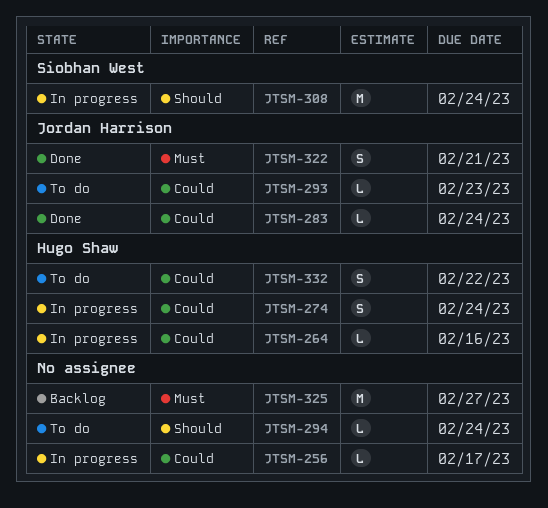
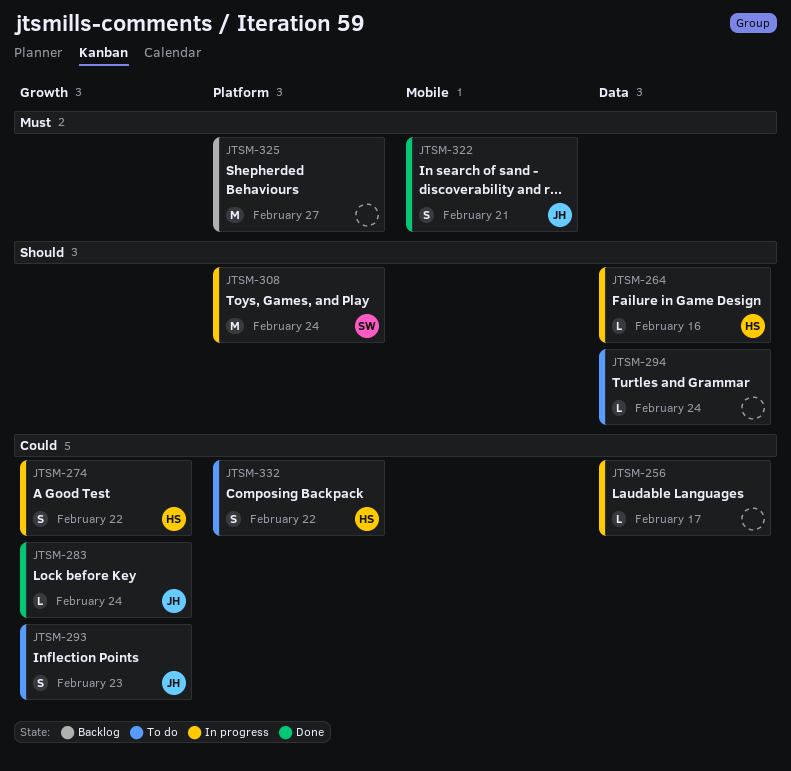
JTSM-264, priority: Could -> Should
JTSM-274, due: Feb 24 -> Feb 22
JTSM-293, estimate: L -> S

